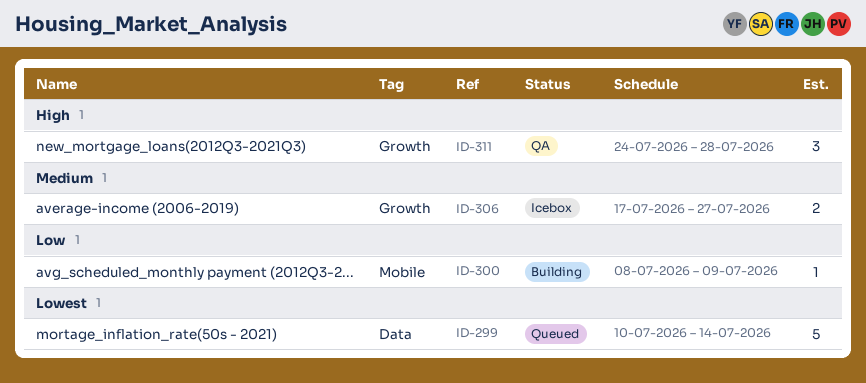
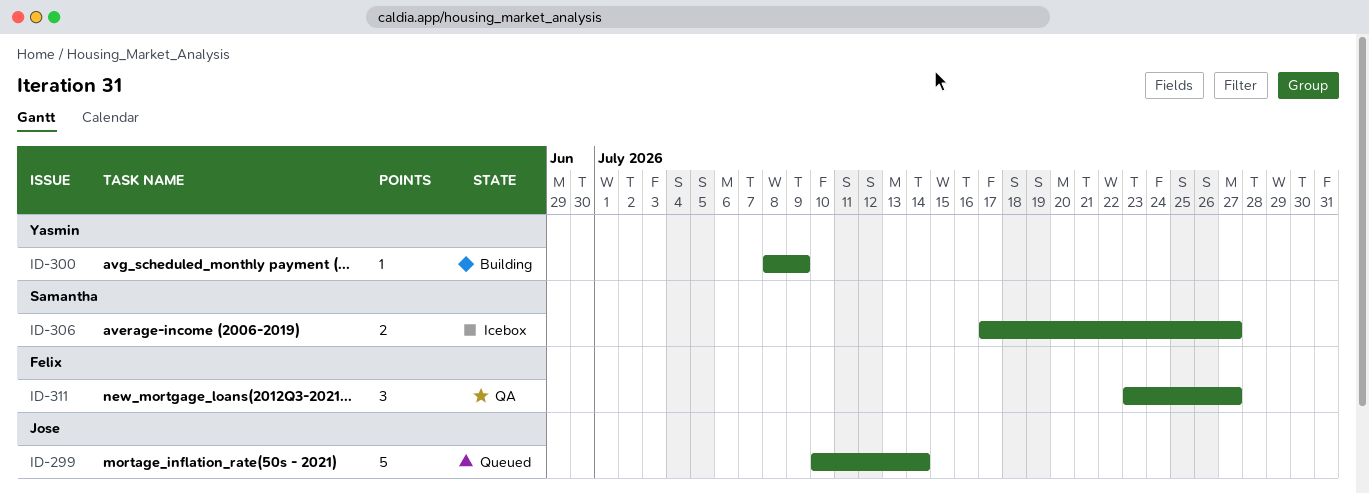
ID-311, start: Jul 24 -> Jul 23
ID-311, due: Jul 28 -> Jul 27

